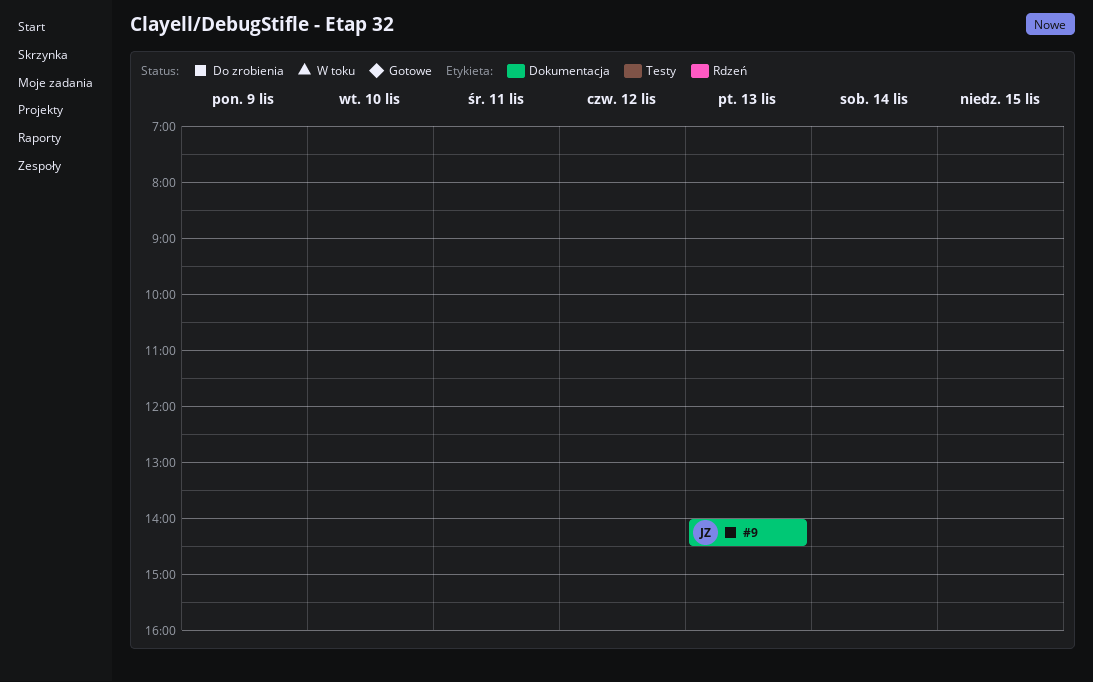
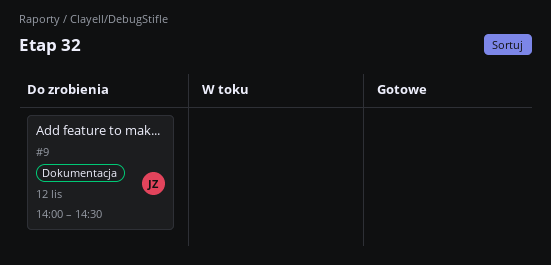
#9, day: Nov 13 -> Nov 12

